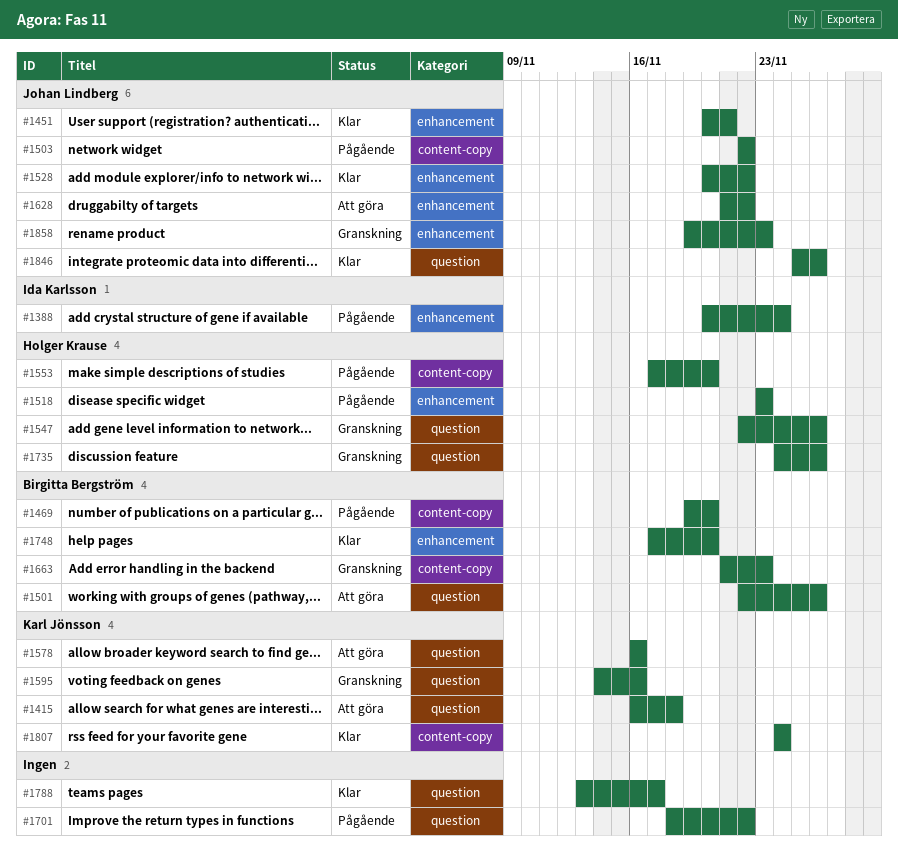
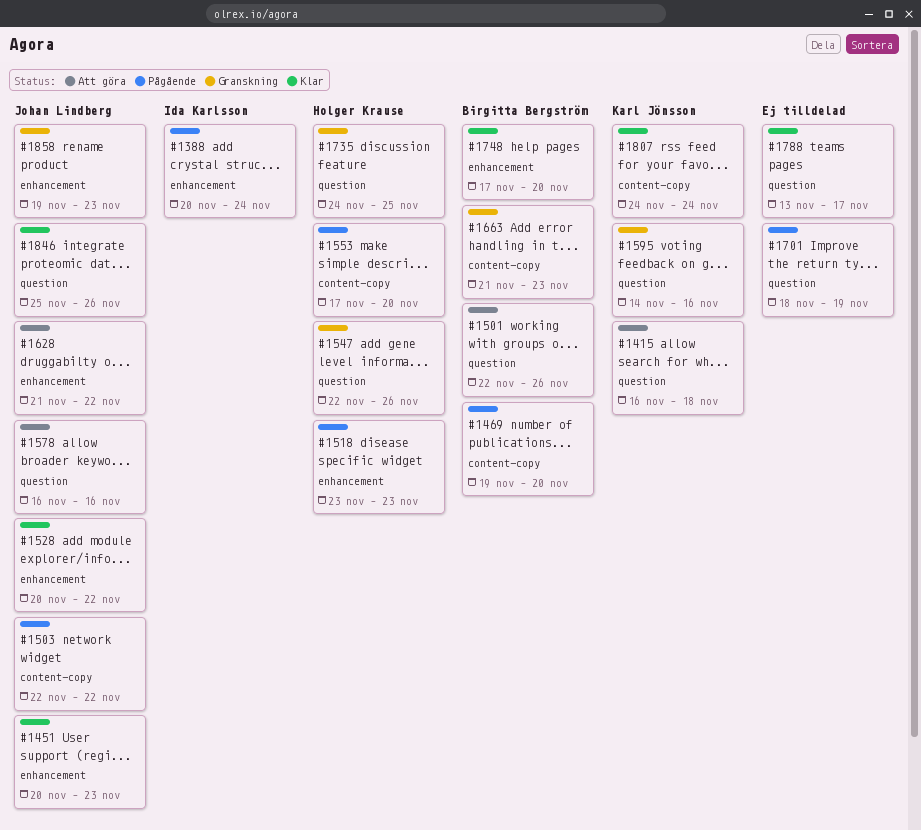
#1451, due: Nov 21 -> Nov 23
#1578, owner: Karl Jönsson -> Johan Lindberg
#1701, due: Nov 22 -> Nov 19
#1735, due: Nov 26 -> Nov 25

